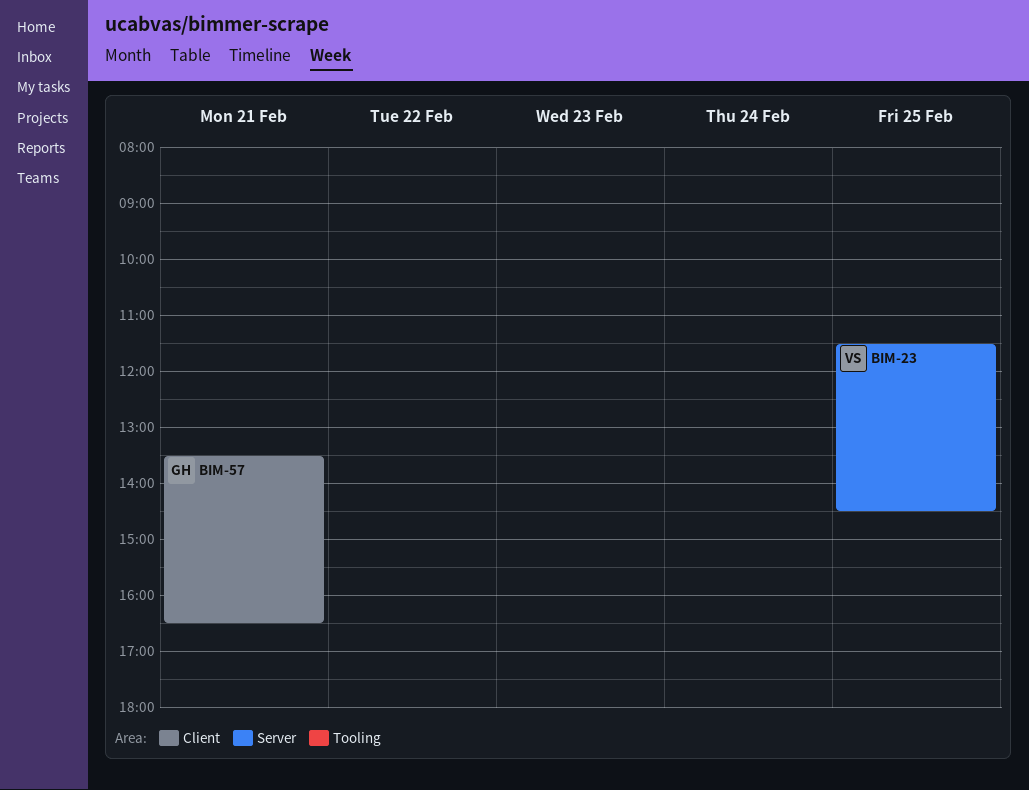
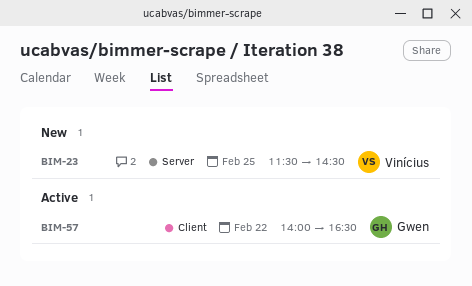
BIM-57, day: Feb 21 -> Feb 22
BIM-57, begins: 13:30 -> 14:00

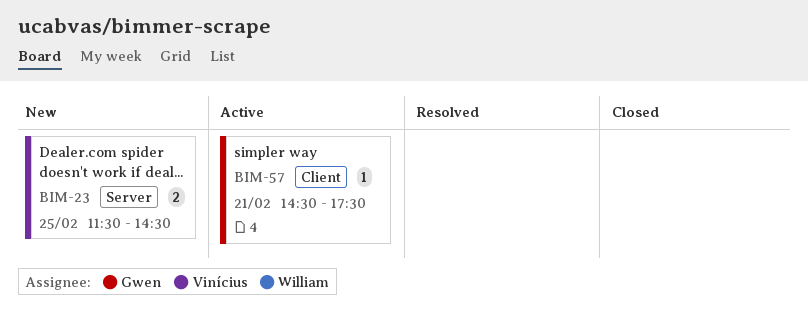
BIM-57, day: Feb 22 -> Feb 21
BIM-57, begins: 14:00 -> 14:30
BIM-57, ends: 16:30 -> 17:30

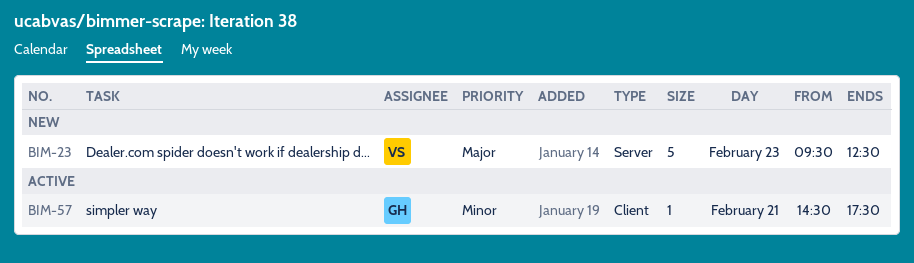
BIM-23, estimate: 2 -> 5
BIM-23, day: Feb 25 -> Feb 23
BIM-23, begins: 11:30 -> 09:30
BIM-23, ends: 14:30 -> 12:30

